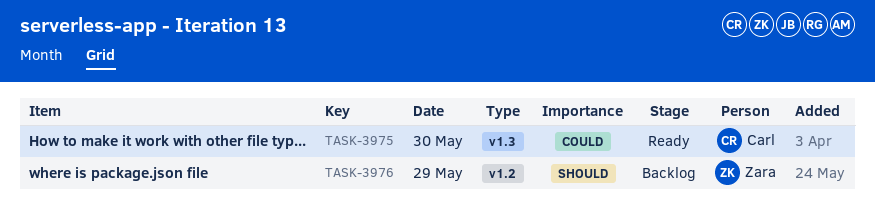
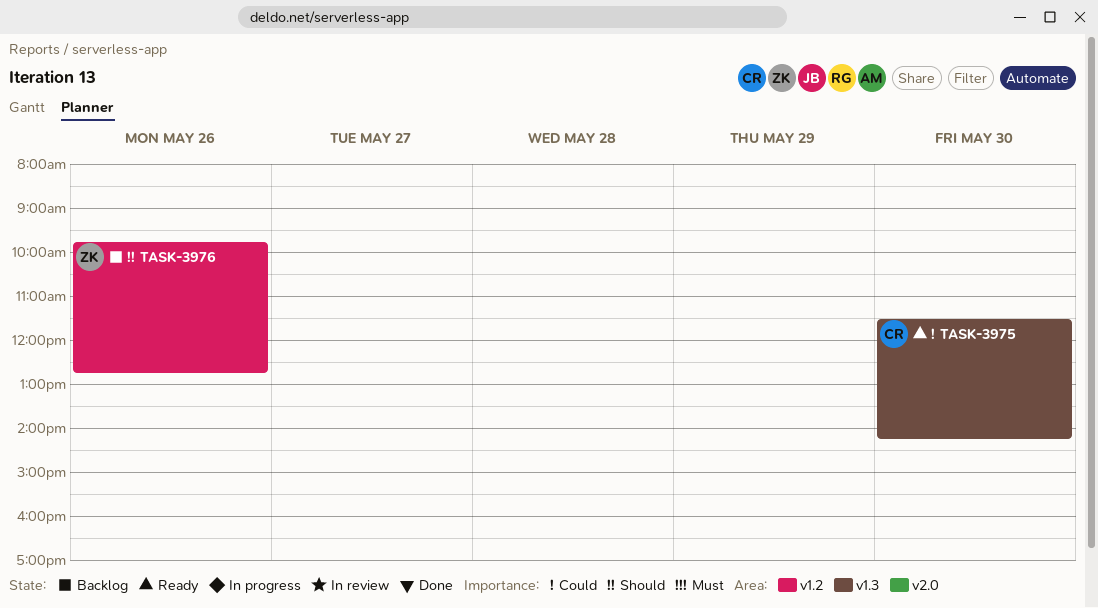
TASK-3976, day: May 29 -> May 26

